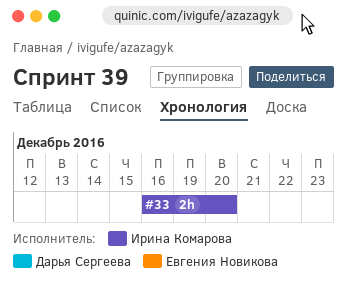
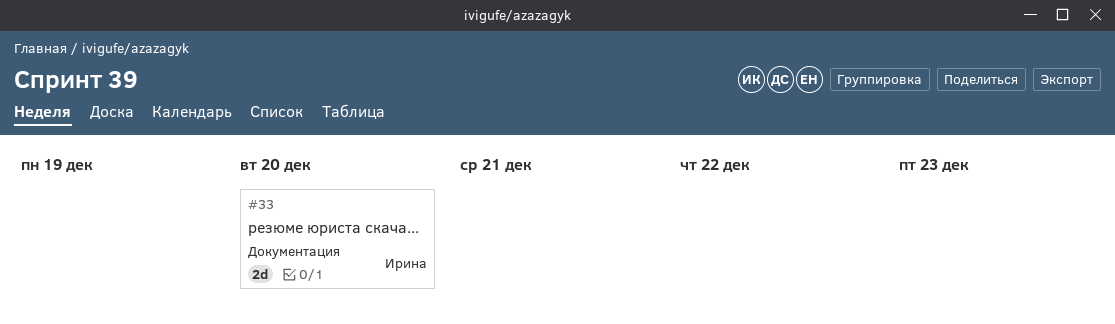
#33, estimate: 2h -> 2d

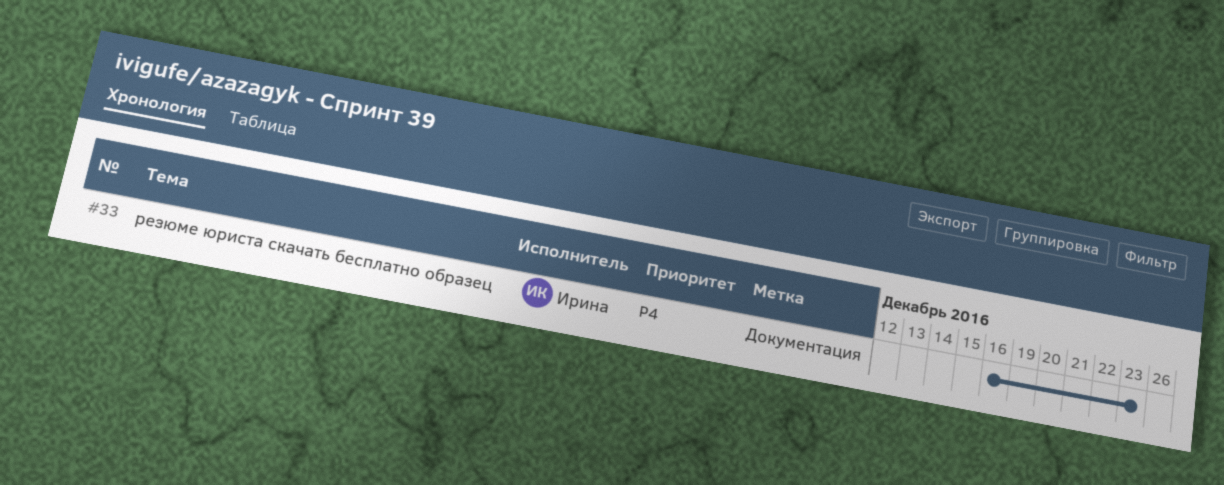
#33, due: Dec 20 -> Dec 23

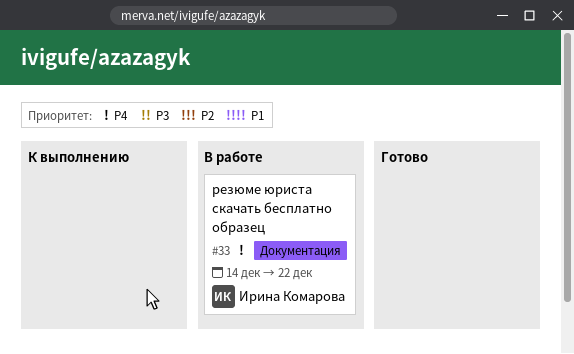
#33, start: Dec 16 -> Dec 14
#33, due: Dec 23 -> Dec 22

